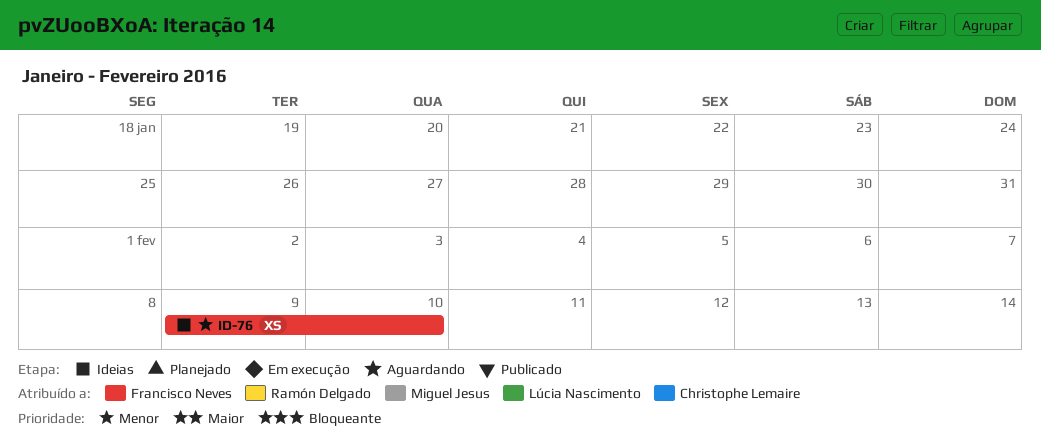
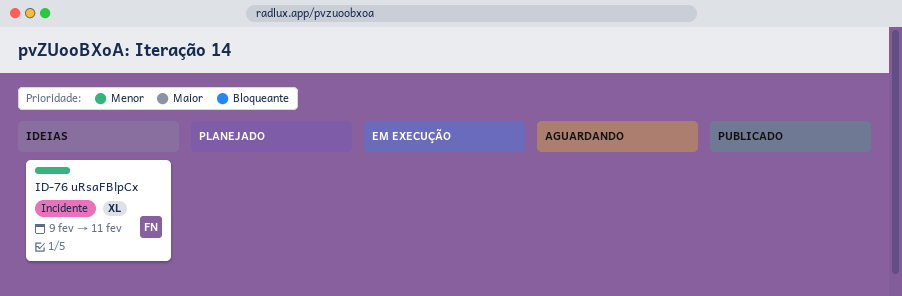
ID-76, estimate: XS -> XL
ID-76, due: Feb 10 -> Feb 11

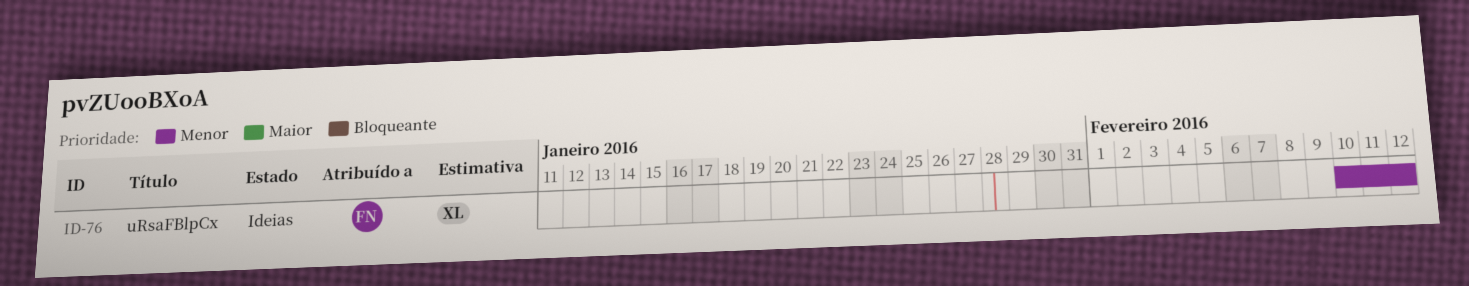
ID-76, start: Feb 9 -> Feb 10
ID-76, due: Feb 11 -> Feb 12

